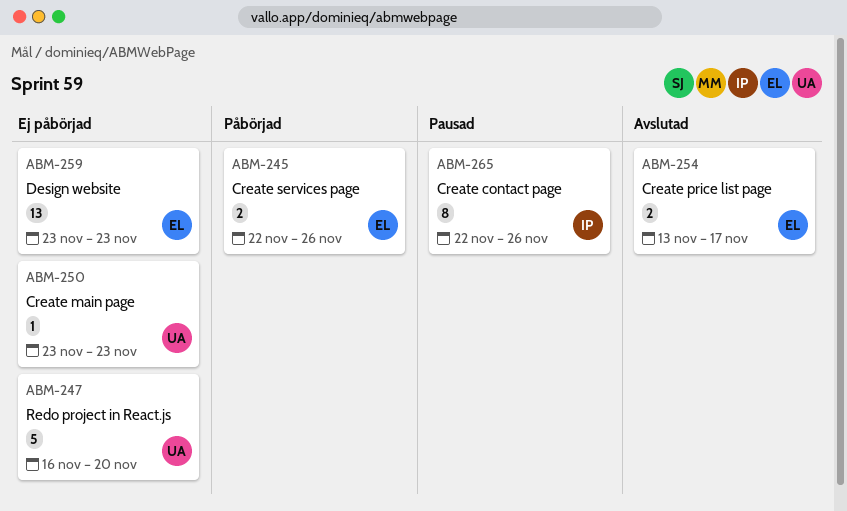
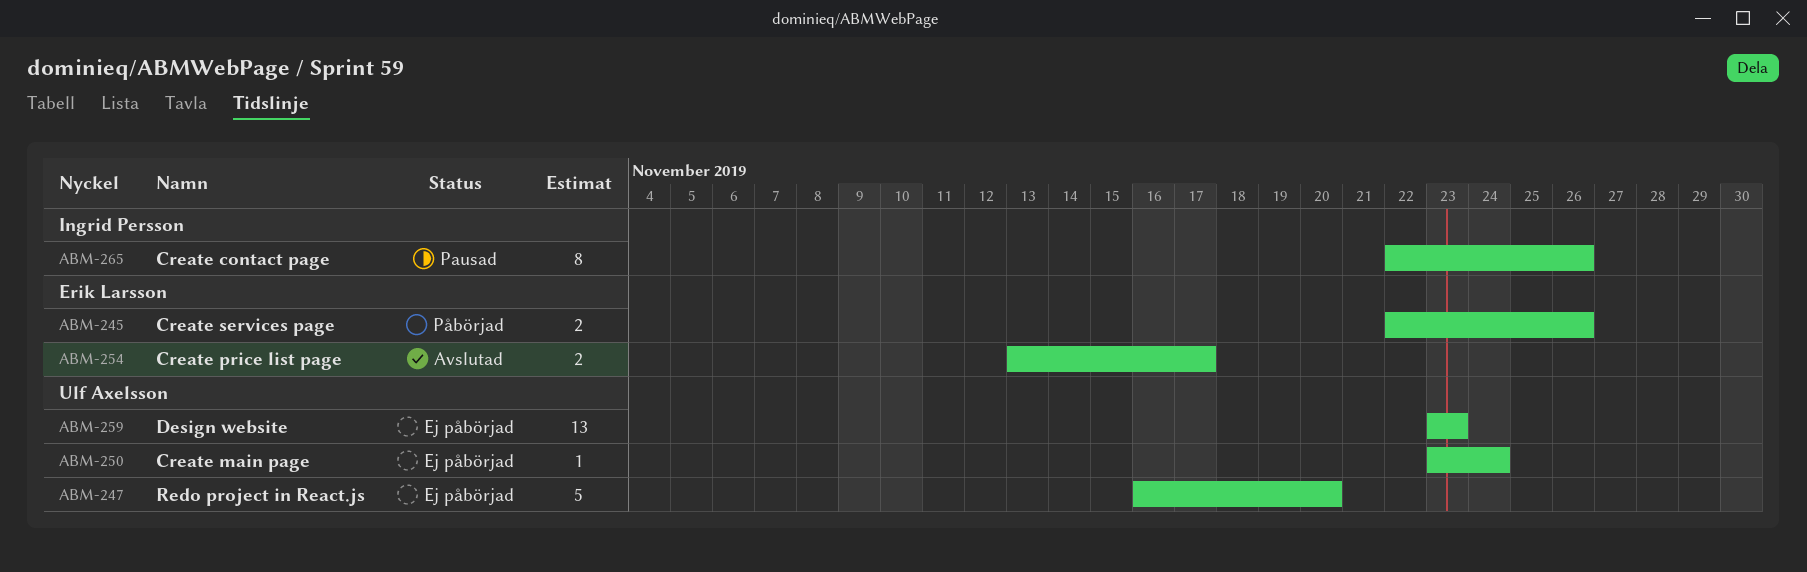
ABM-250, due: Nov 23 -> Nov 24
ABM-259, owner: Erik Larsson -> Ulf Axelsson

